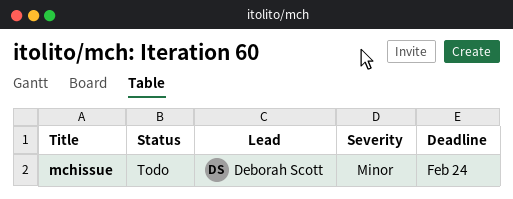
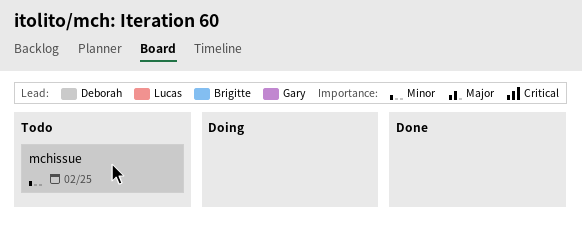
mchissue, due: Feb 24 -> Feb 25

